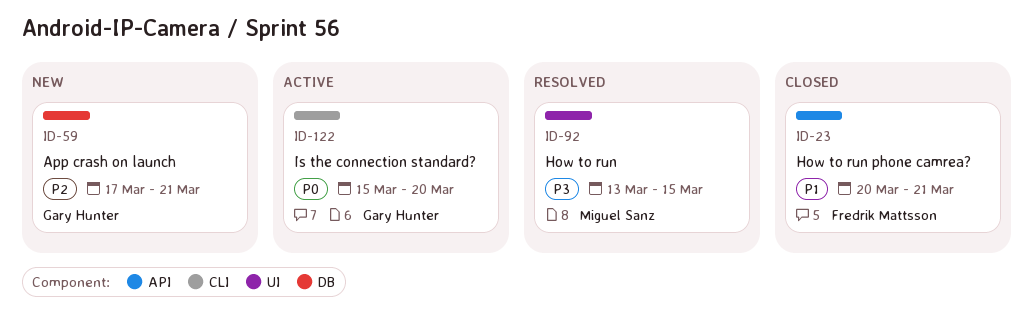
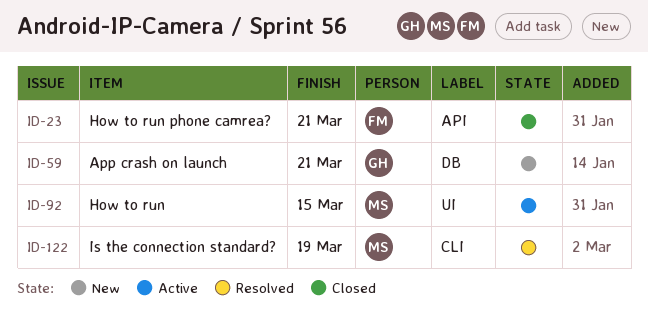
ID-92, status: Resolved -> Active
ID-122, status: Active -> Resolved
ID-122, owner: Gary Hunter -> Miguel Sanz
ID-122, due: Mar 20 -> Mar 19

